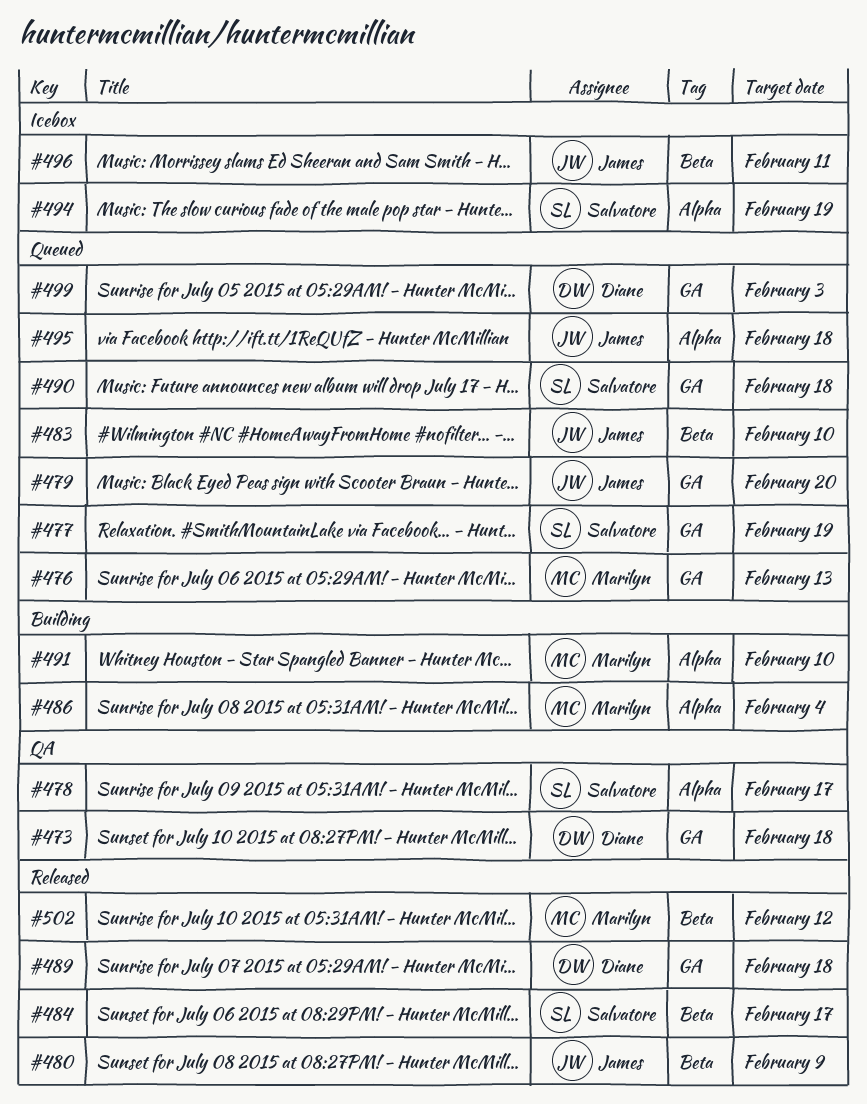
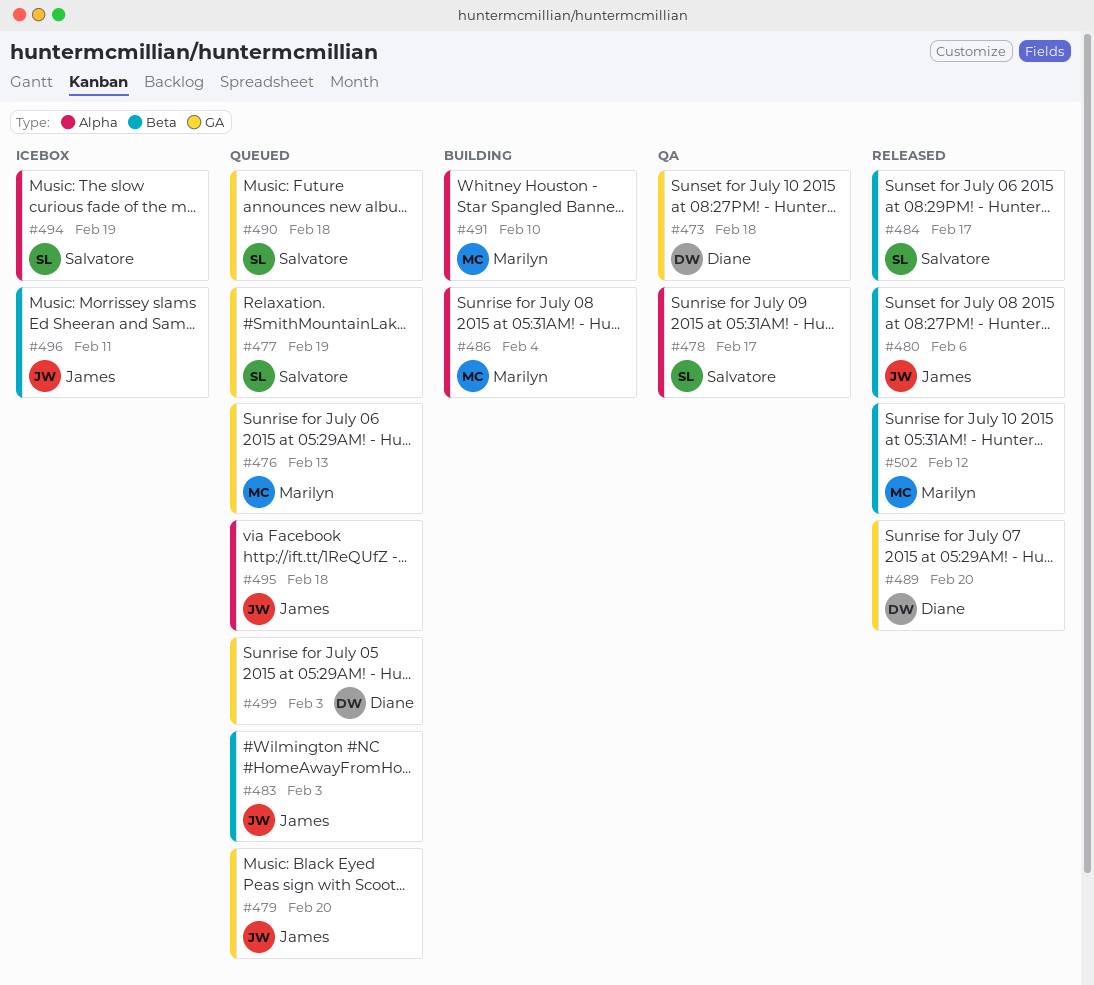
#480, due: Feb 9 -> Feb 6
#483, due: Feb 10 -> Feb 3
#489, due: Feb 18 -> Feb 20

